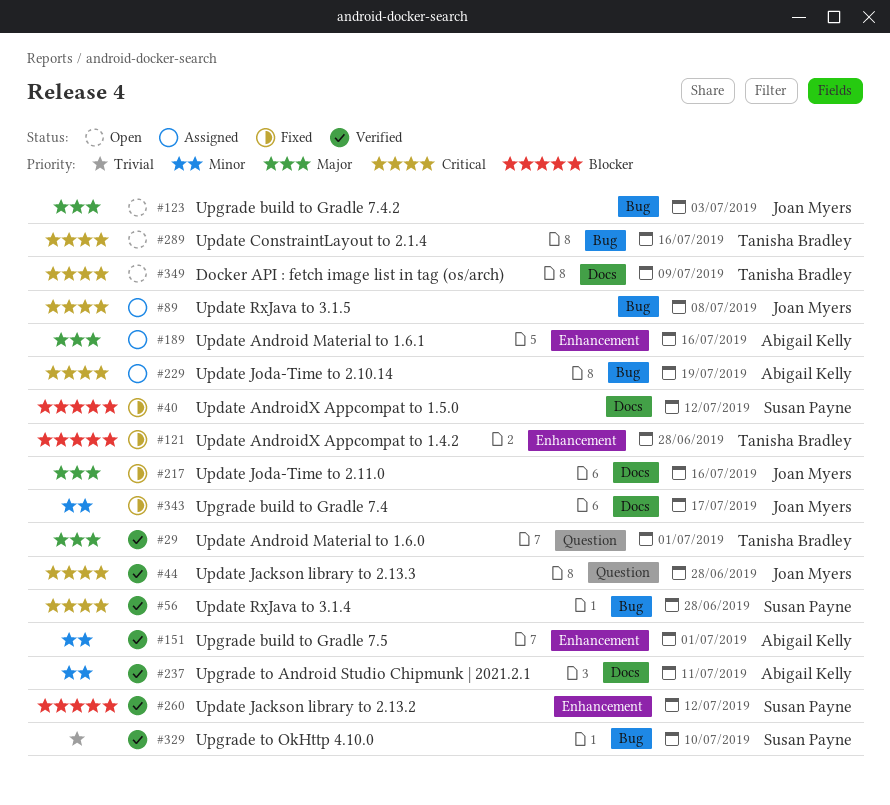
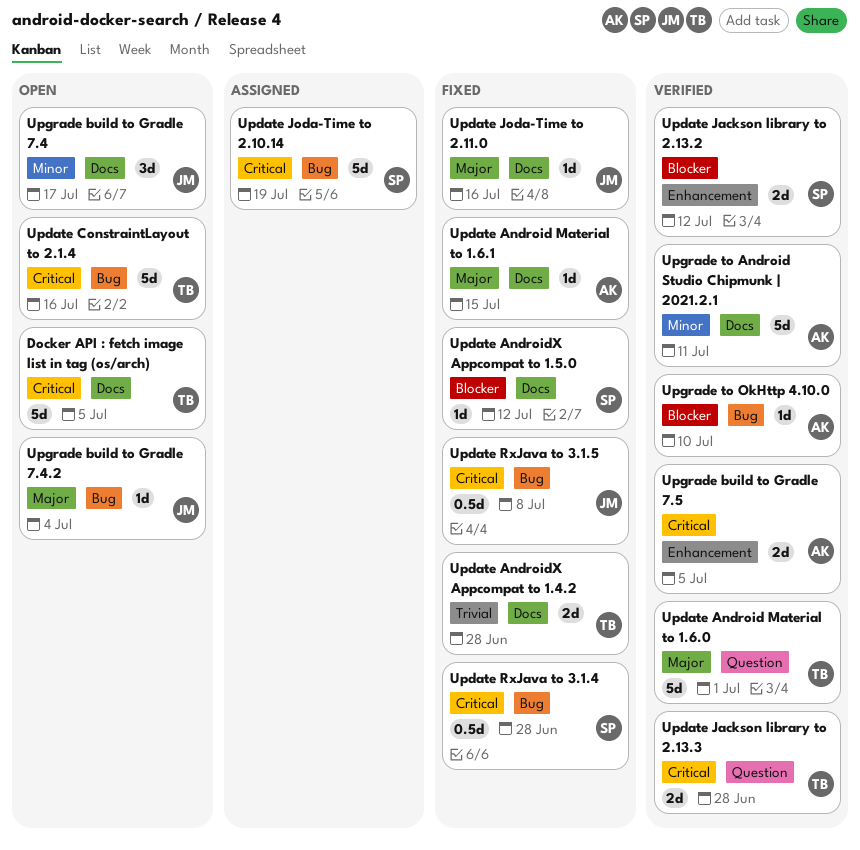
Docker API : fetch image list in tag (os/arch), due: Jul 9 -> Jul 5
Update Android Material to 1.6.1, status: Assigned -> Fixed
Update Android Material to 1.6.1, label: Enhancement -> Docs
Update Android Material to 1.6.1, due: Jul 16 -> Jul 15
Update AndroidX Appcompat to 1.4.2, priority: Blocker -> Trivial
Update AndroidX Appcompat to 1.4.2, label: Enhancement -> Docs
Update Jackson library to 2.13.3, owner: Joan Myers -> Tanisha Bradley
Update Joda-Time to 2.10.14, owner: Abigail Kelly -> Susan Payne
Update RxJava to 3.1.4, status: Verified -> Fixed
Update RxJava to 3.1.5, status: Assigned -> Fixed
Upgrade build to Gradle 7.4, status: Fixed -> Open
Upgrade build to Gradle 7.4.2, due: Jul 3 -> Jul 4
Upgrade build to Gradle 7.5, priority: Minor -> Critical
Upgrade build to Gradle 7.5, due: Jul 1 -> Jul 5
Upgrade to OkHttp 4.10.0, owner: Susan Payne -> Abigail Kelly
Upgrade to OkHttp 4.10.0, priority: Trivial -> Blocker

